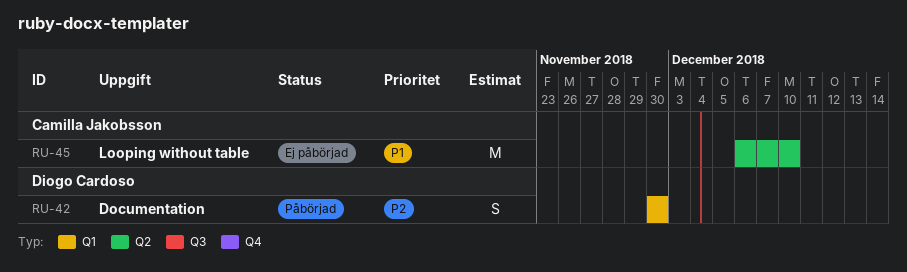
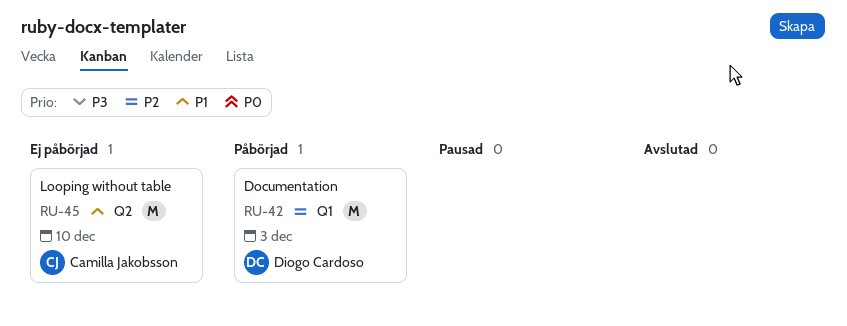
RU-42, estimate: S -> M
RU-42, due: Nov 30 -> Dec 3

